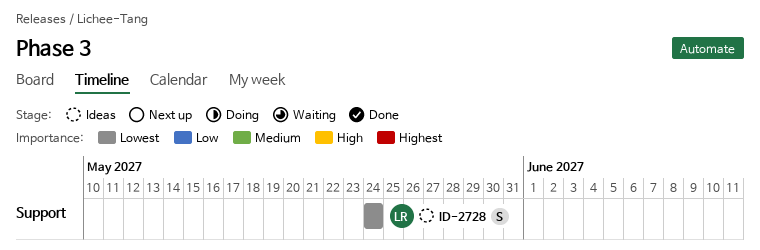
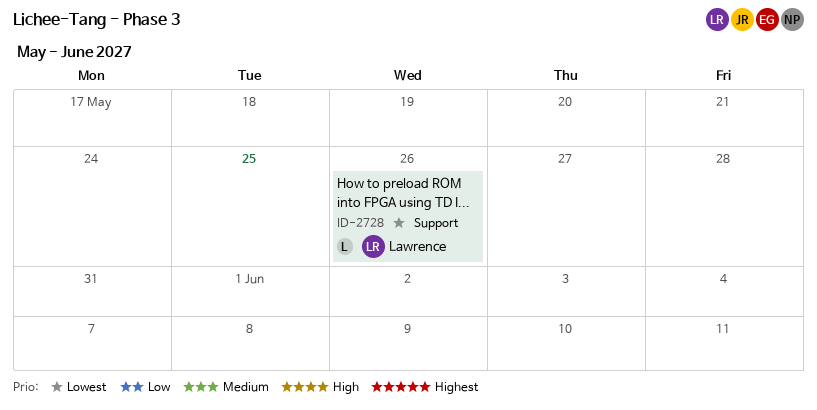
ID-2728, estimate: S -> L
ID-2728, due: May 24 -> May 26

